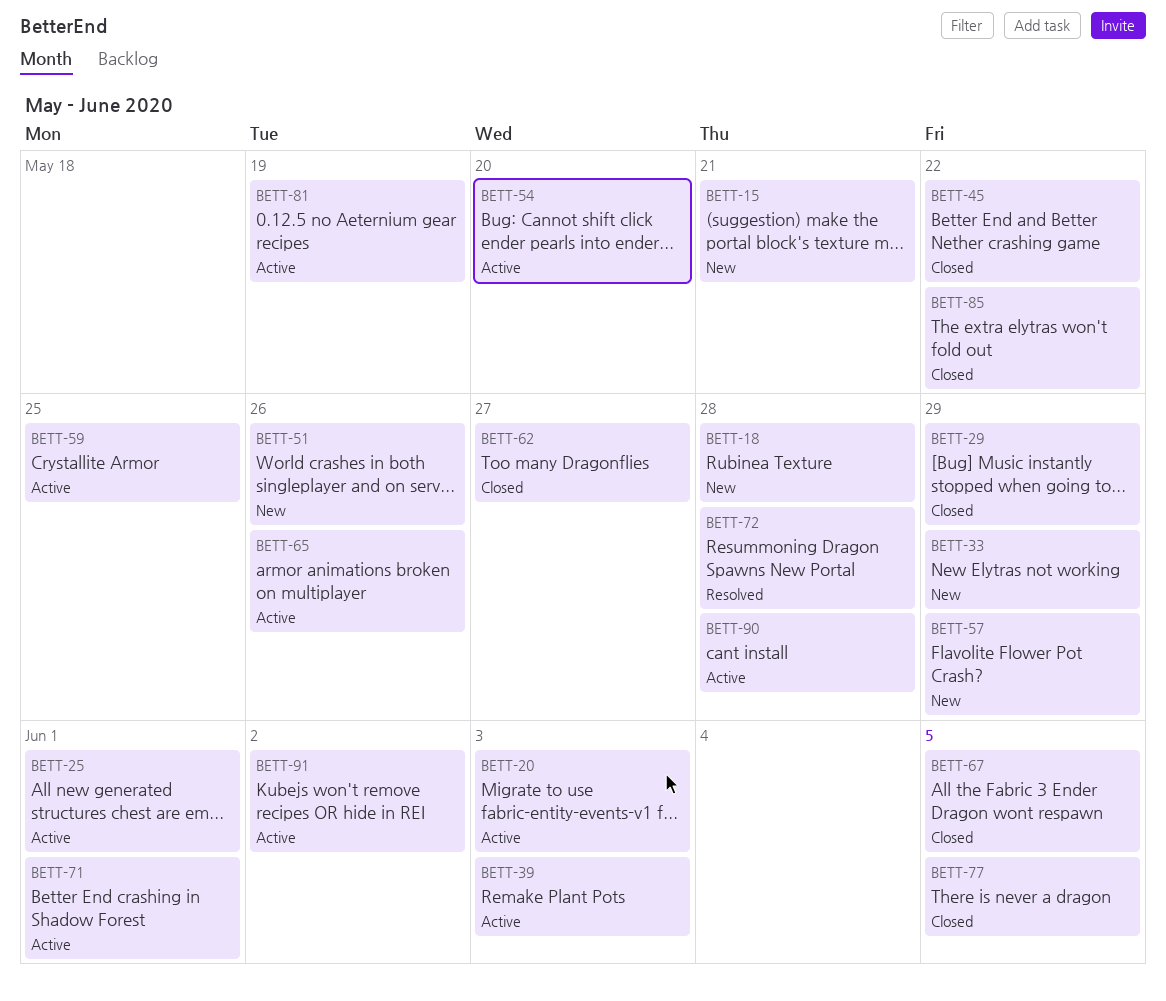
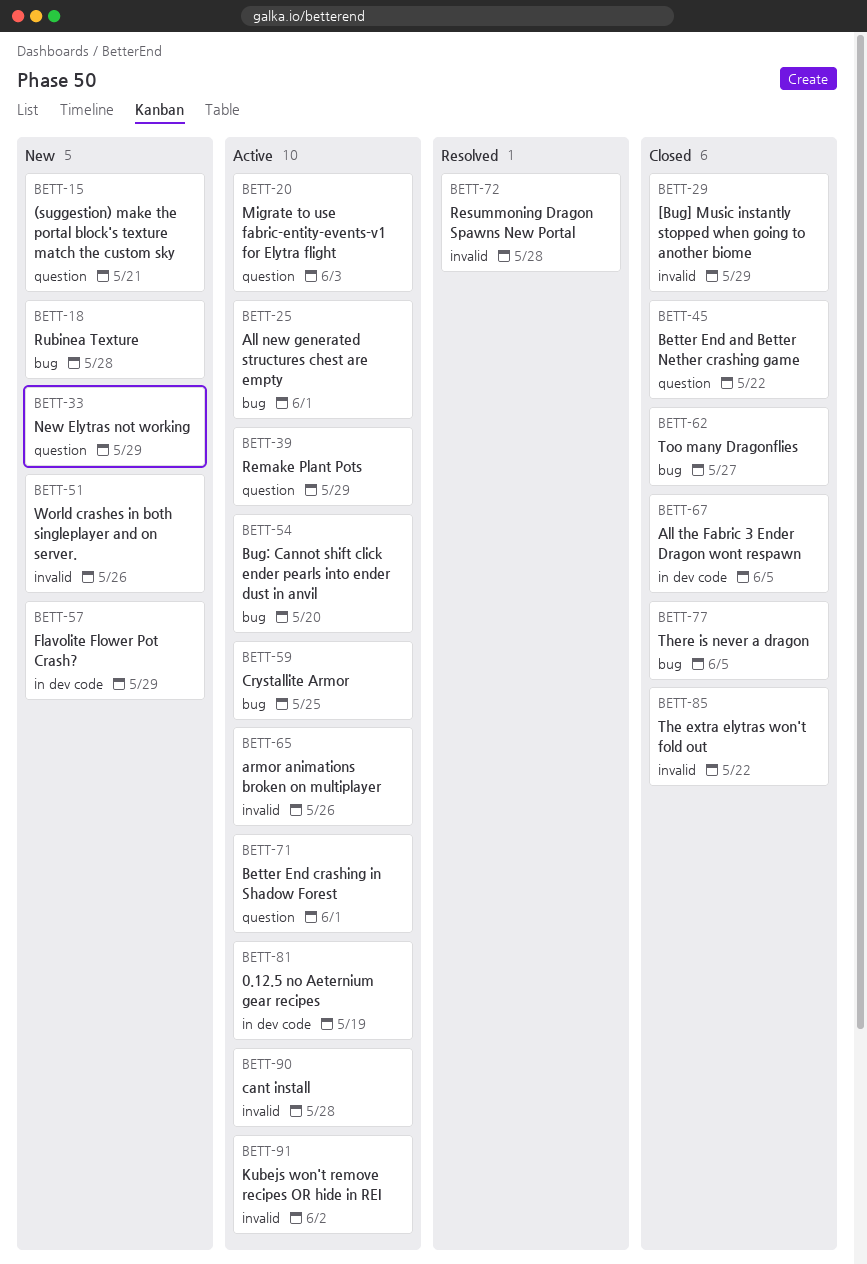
BETT-39, due: Jun 3 -> May 29

